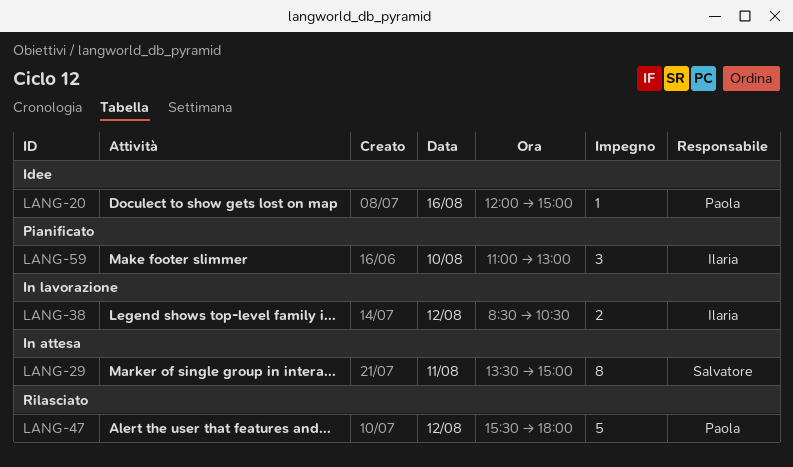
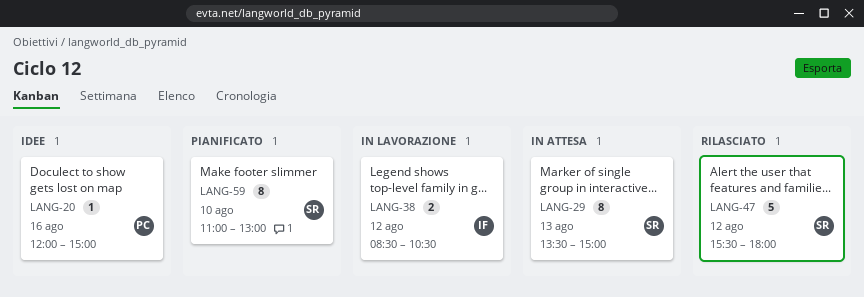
LANG-29, day: Aug 11 -> Aug 13
LANG-47, owner: Paola -> Salvatore
LANG-59, owner: Ilaria -> Salvatore
LANG-59, estimate: 3 -> 8

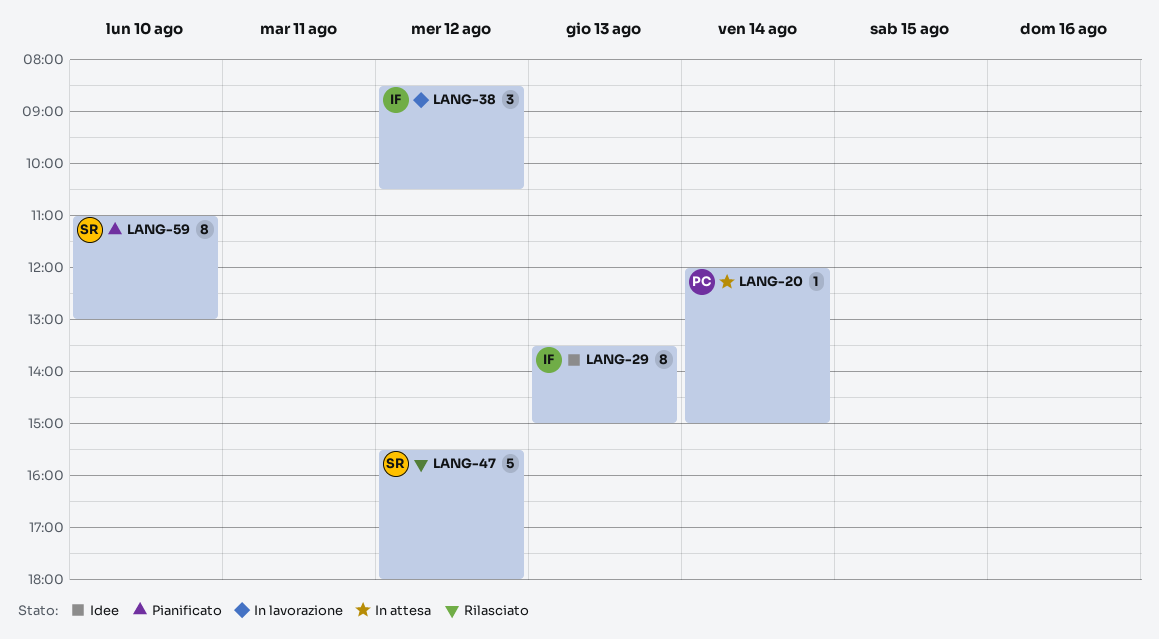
LANG-20, status: Idee -> In attesa
LANG-20, day: Aug 16 -> Aug 14
LANG-29, status: In attesa -> Idee
LANG-29, owner: SR -> IF
LANG-38, estimate: 2 -> 3

